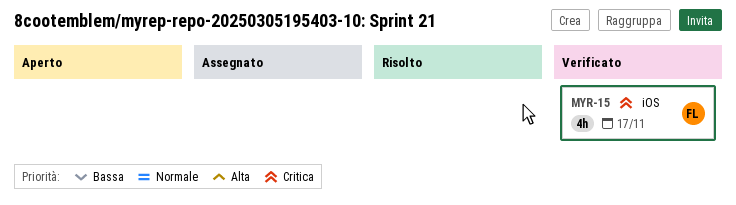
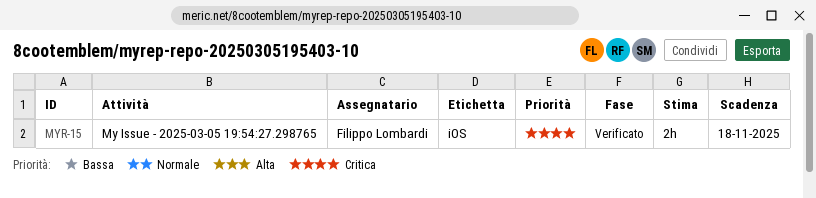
MYR-15, estimate: 4h -> 2h
MYR-15, due: Nov 17 -> Nov 18

